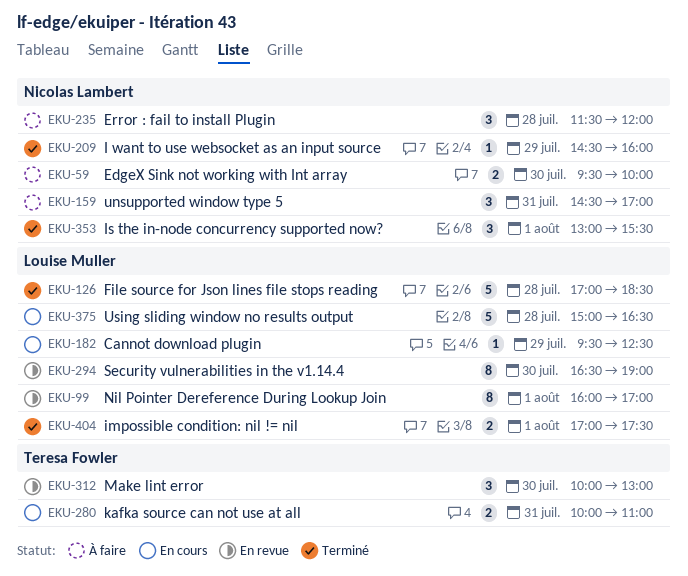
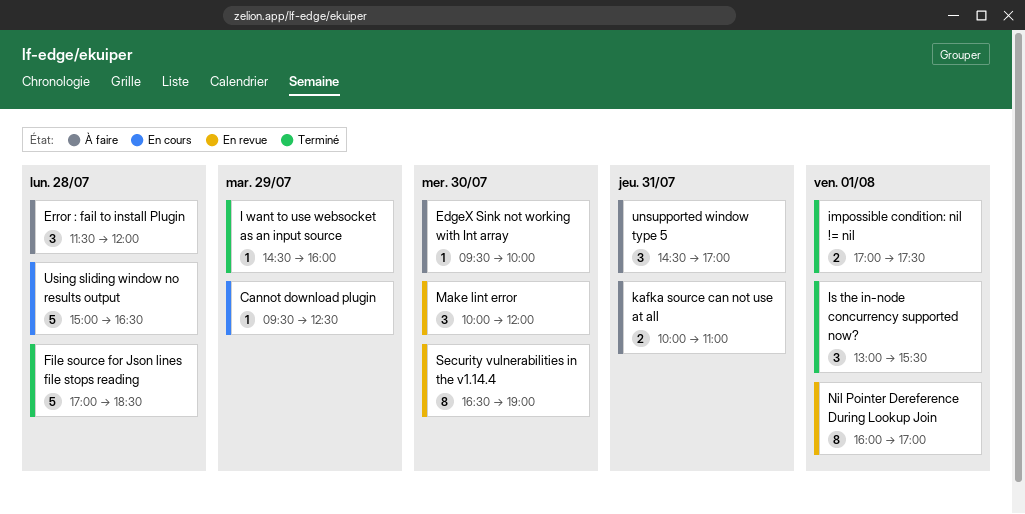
EdgeX Sink not working with Int array, estimate: 2 -> 1
kafka source can not use at all, status: En cours -> À faire
Make lint error, ends: 13:00 -> 12:00

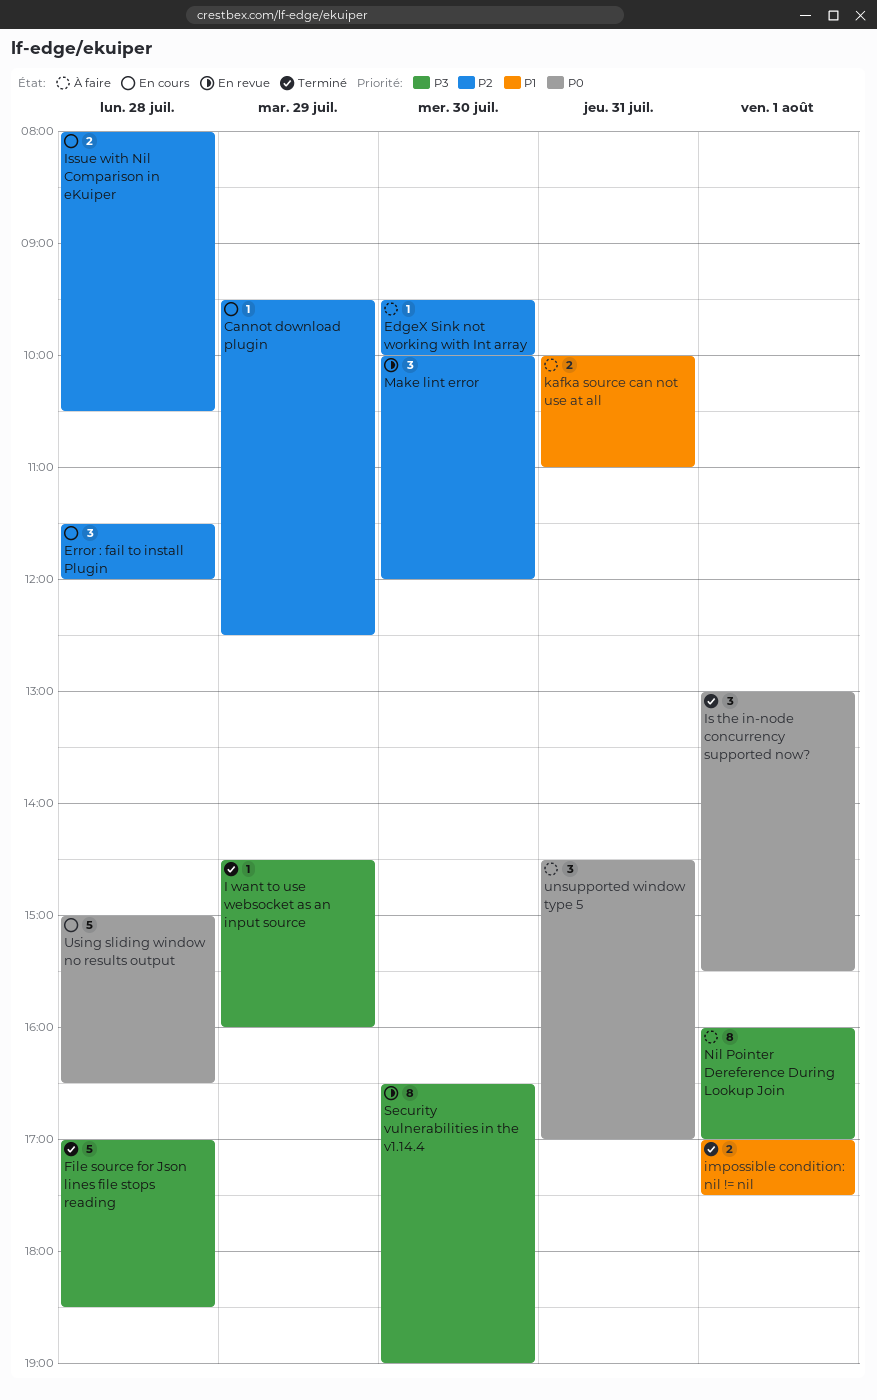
Error : fail to install Plugin, status: À faire -> En cours
Issue with Nil Comparison in eKuiper: none -> present
Nil Pointer Dereference During Lookup Join, status: En revue -> À faire

